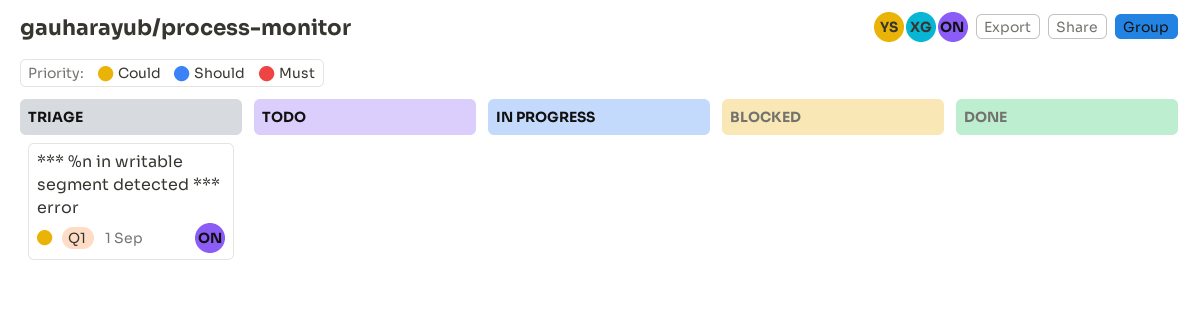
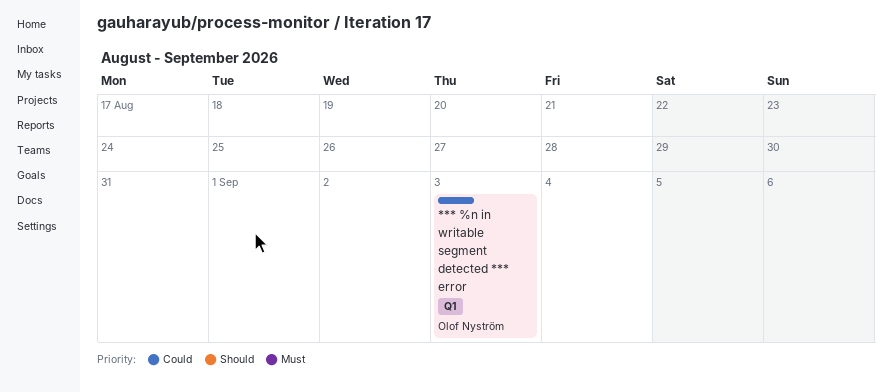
*** %n in writable segment detected *** error, due: Sep 1 -> Sep 3

